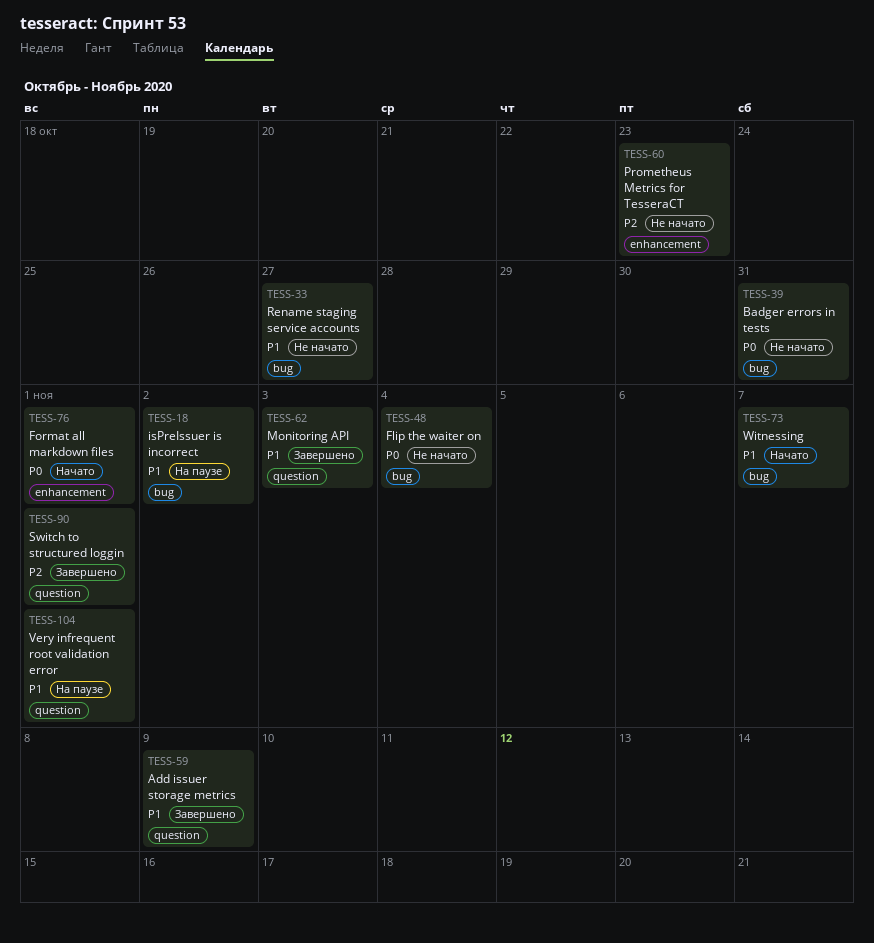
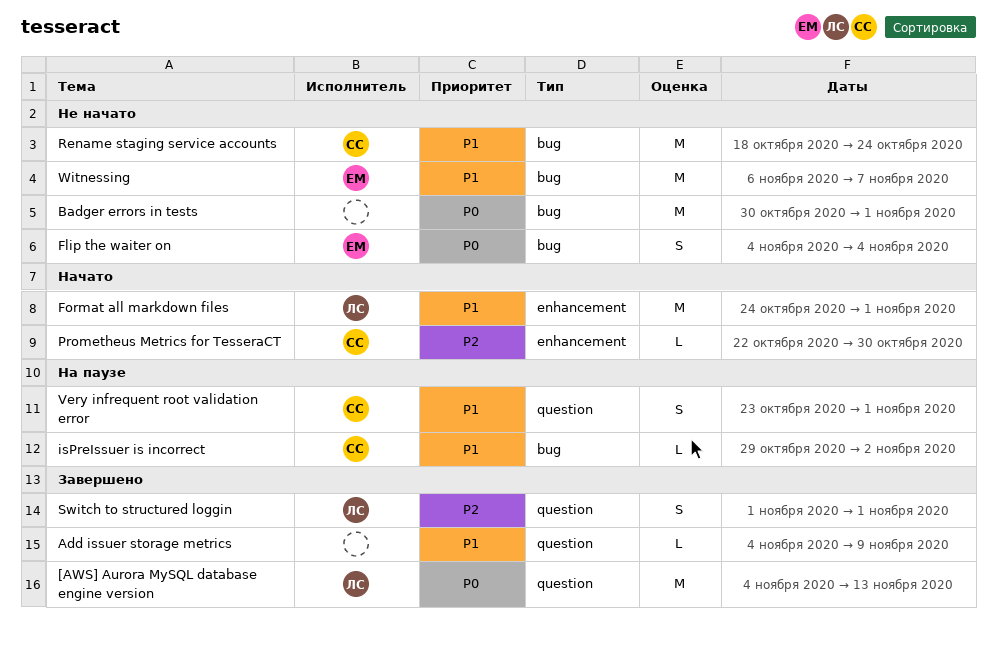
[AWS] Aurora MySQL database engine version: none -> present
Badger errors in tests, due: Oct 31 -> Nov 1
Format all markdown files, priority: P0 -> P1
Monitoring API: present -> none
Prometheus Metrics for TesseraCT, status: Не начато -> Начато
Prometheus Metrics for TesseraCT, due: Oct 23 -> Oct 30
Rename staging service accounts, due: Oct 27 -> Oct 24
Witnessing, status: Начато -> Не начато

